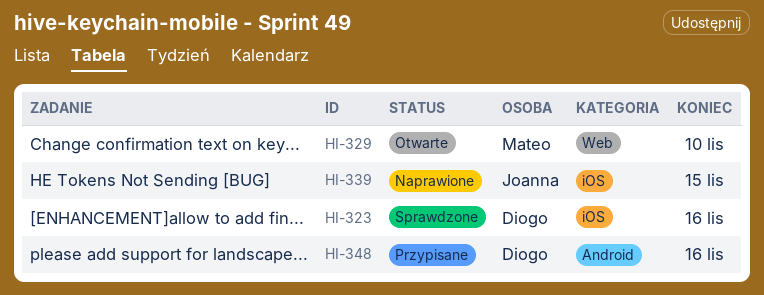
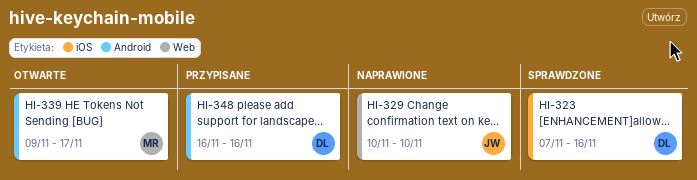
HI-329, status: Otwarte -> Naprawione
HI-329, owner: Mateo -> Joanna
HI-339, status: Naprawione -> Otwarte
HI-339, owner: Joanna -> Mateo
HI-339, label: iOS -> Android
HI-339, due: Nov 15 -> Nov 17

